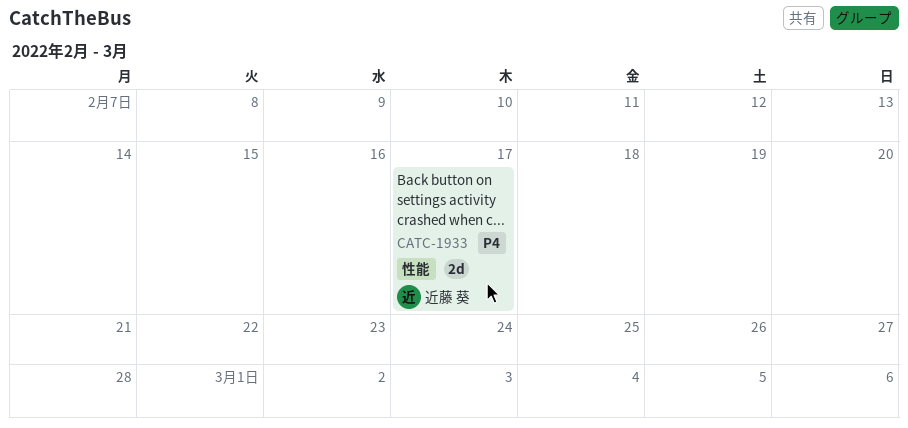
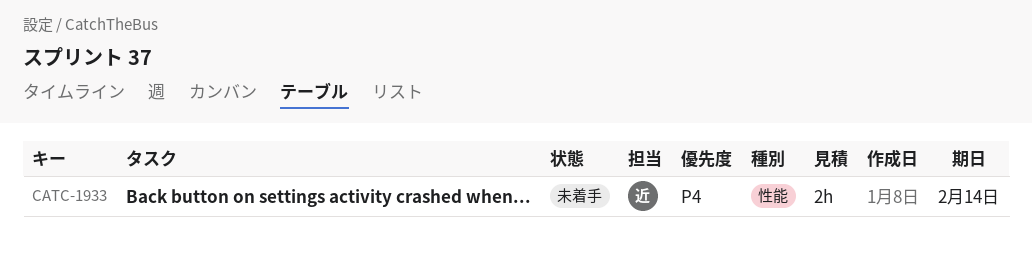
CATC-1933, estimate: 2d -> 2h
CATC-1933, due: Feb 17 -> Feb 14

